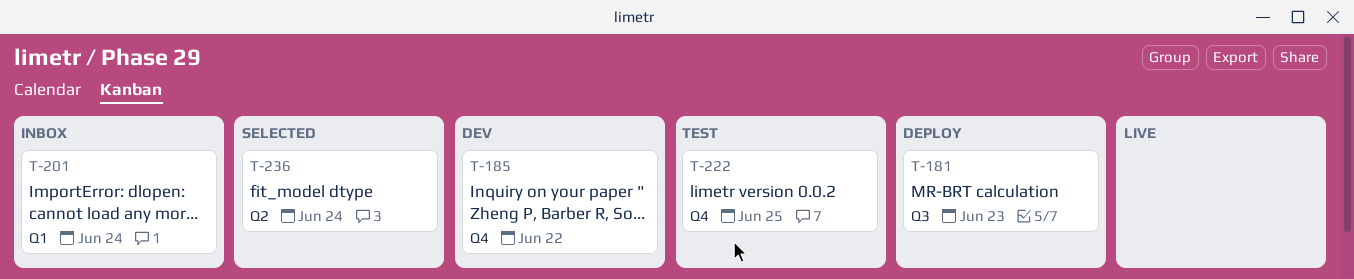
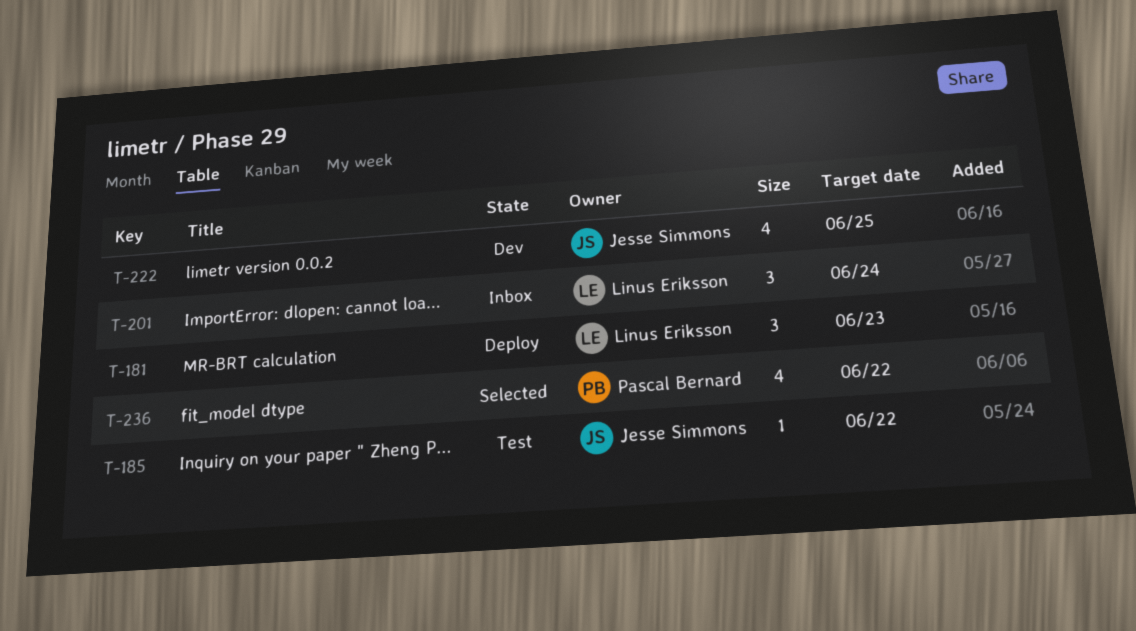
T-185, status: Dev -> Test
T-222, status: Test -> Dev
T-236, due: Jun 24 -> Jun 22

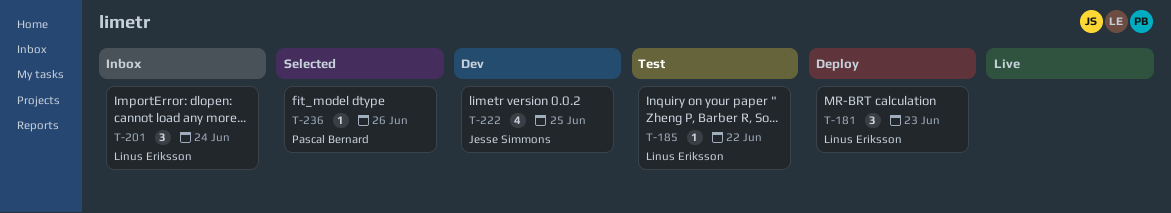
T-185, owner: Jesse Simmons -> Linus Eriksson
T-236, estimate: 4 -> 1
T-236, due: Jun 22 -> Jun 26

